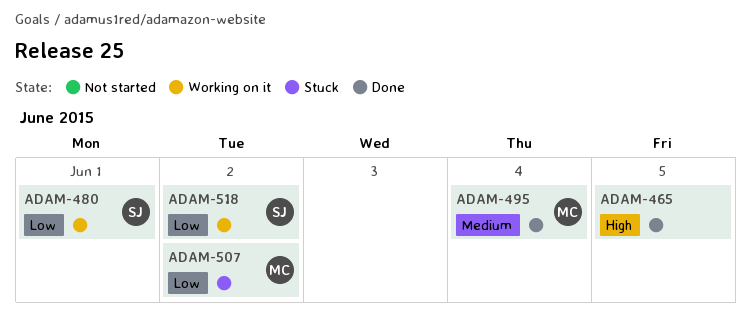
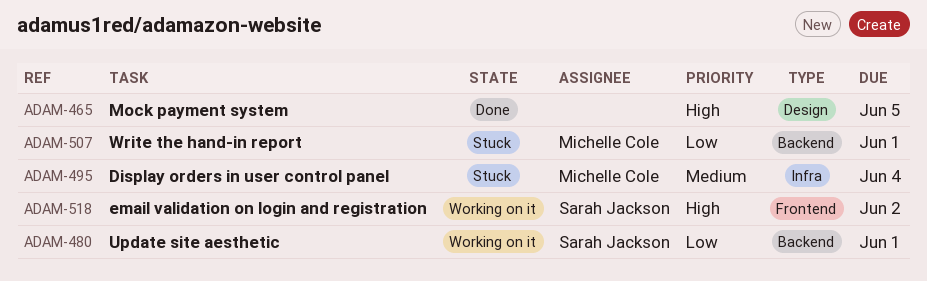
ADAM-495, status: Done -> Stuck
ADAM-507, due: Jun 2 -> Jun 1
ADAM-518, priority: Low -> High

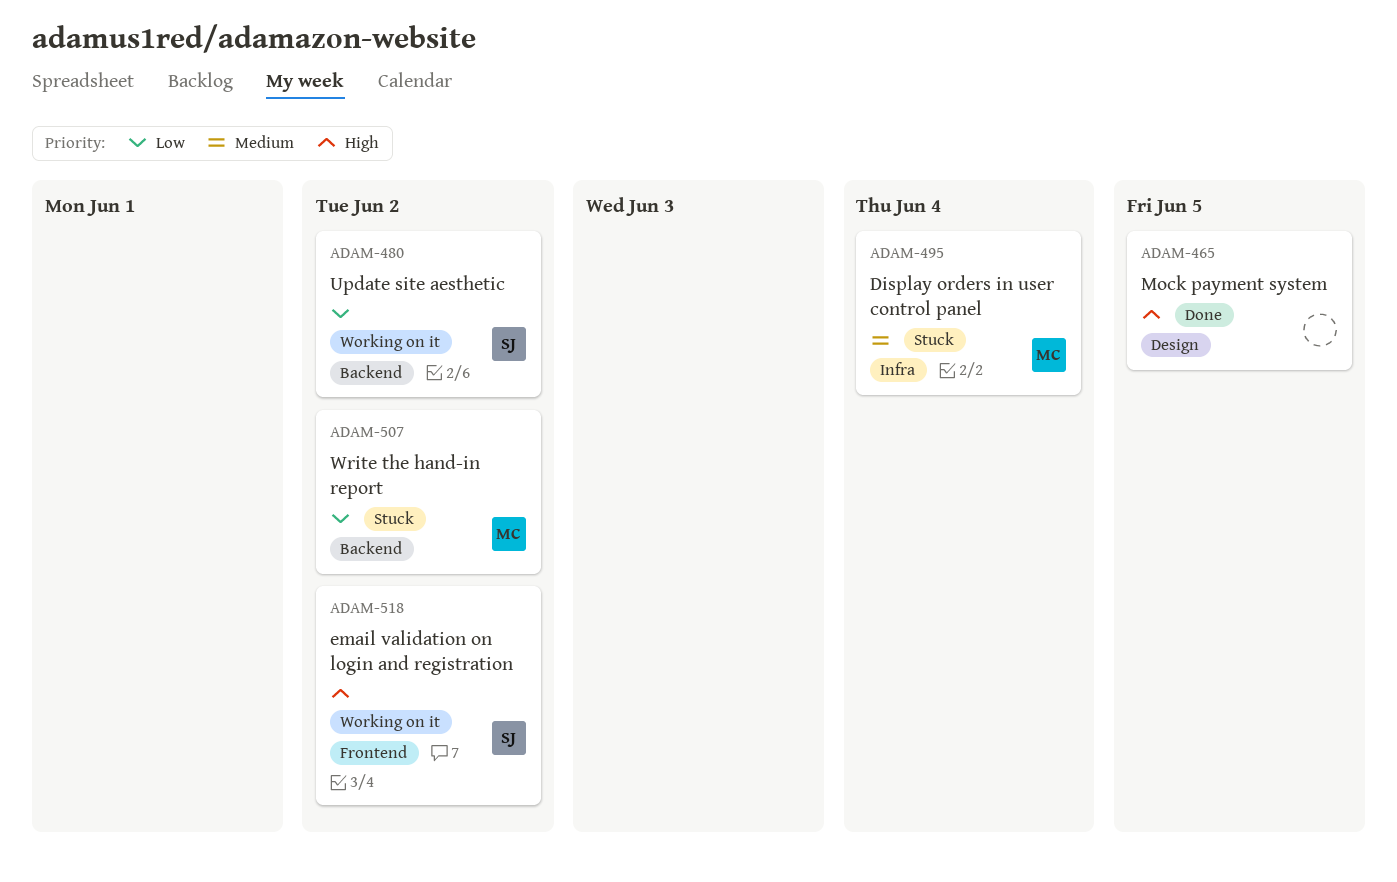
ADAM-480, due: Jun 1 -> Jun 2
ADAM-507, due: Jun 1 -> Jun 2

